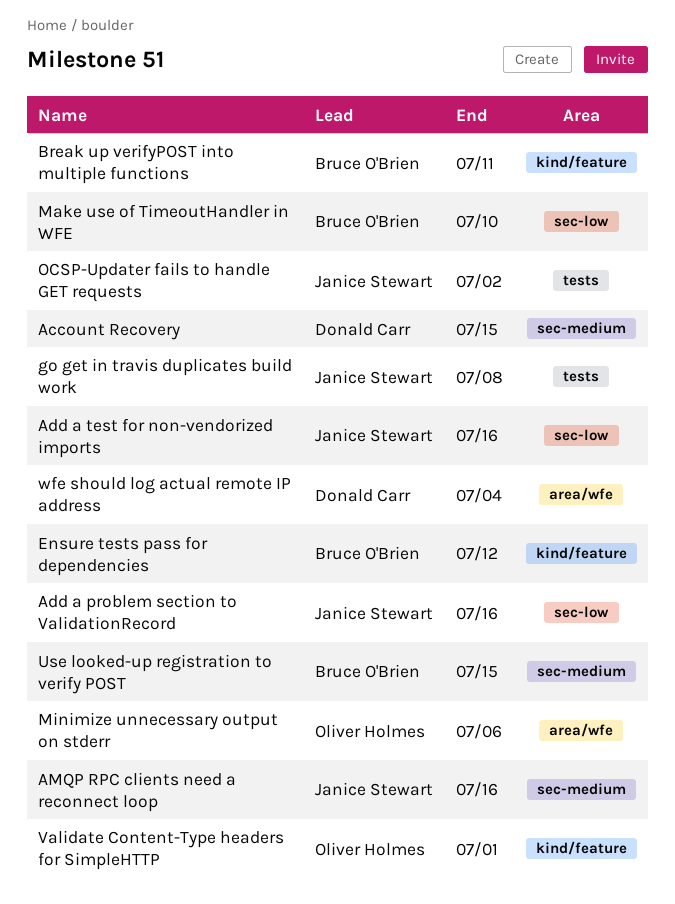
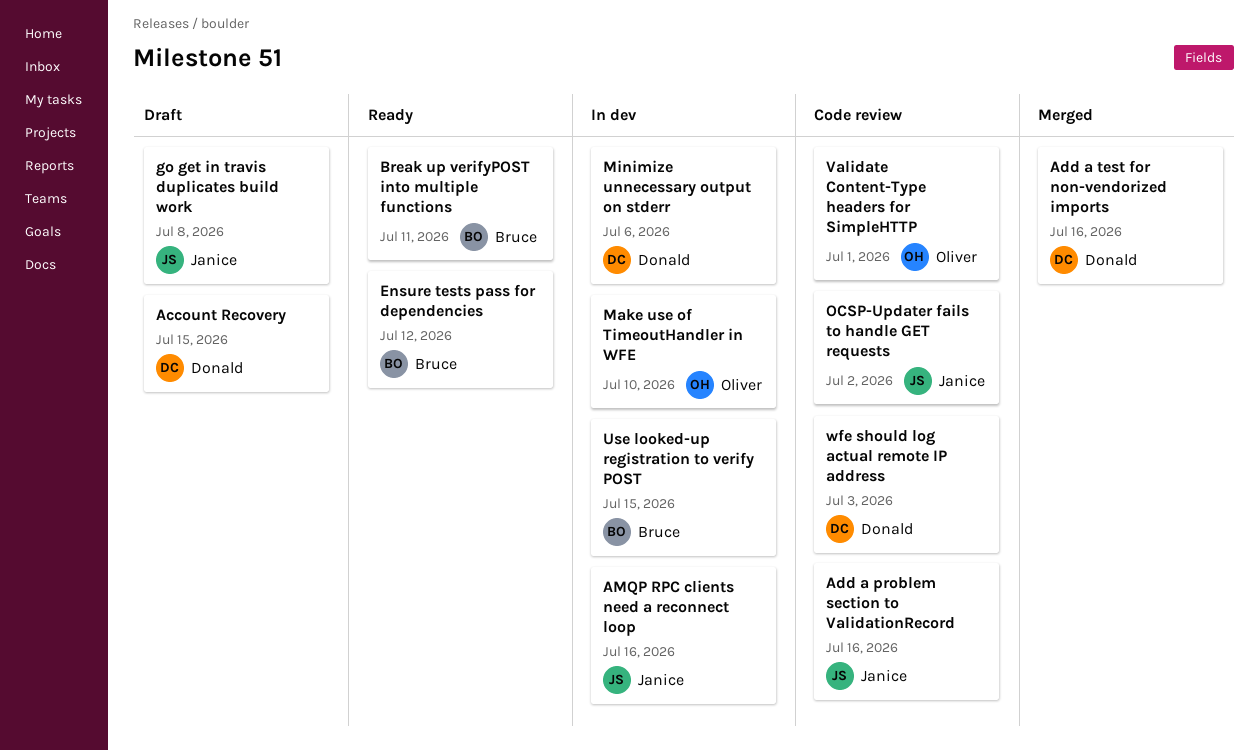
Add a test for non-vendorized imports, owner: Janice Stewart -> Donald Carr
Make use of TimeoutHandler in WFE, owner: Bruce O'Brien -> Oliver Holmes
Minimize unnecessary output on stderr, owner: Oliver Holmes -> Donald Carr
wfe should log actual remote IP address, due: Jul 4 -> Jul 3

